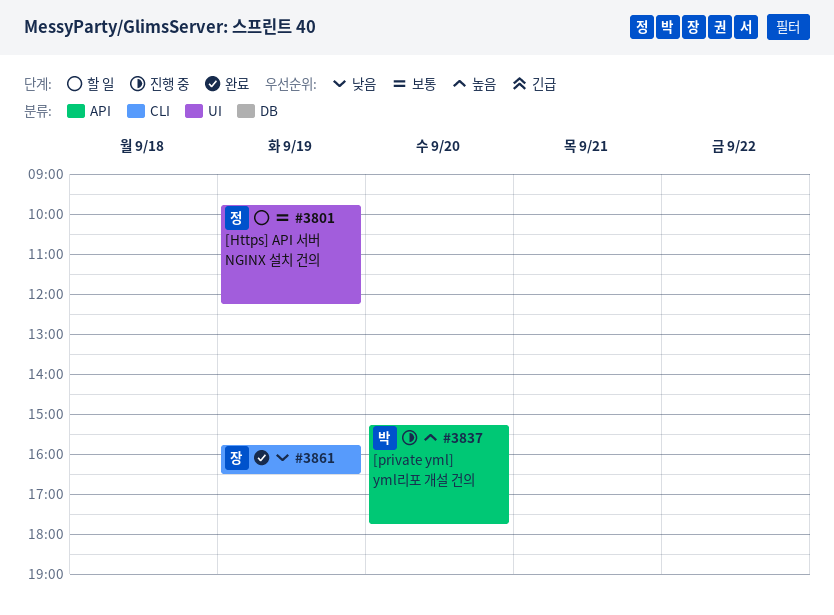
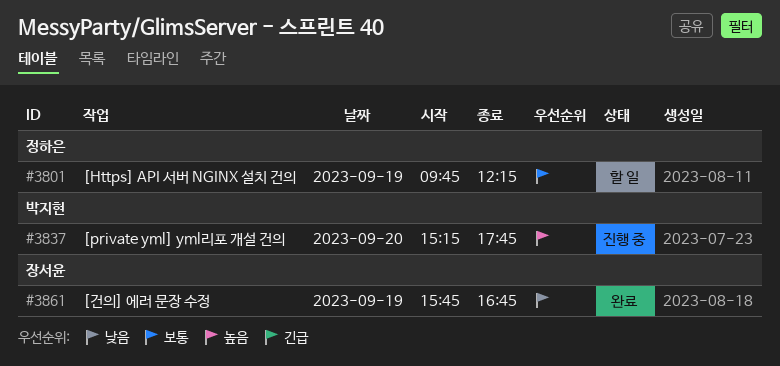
#3861, ends: 16:30 -> 16:45

